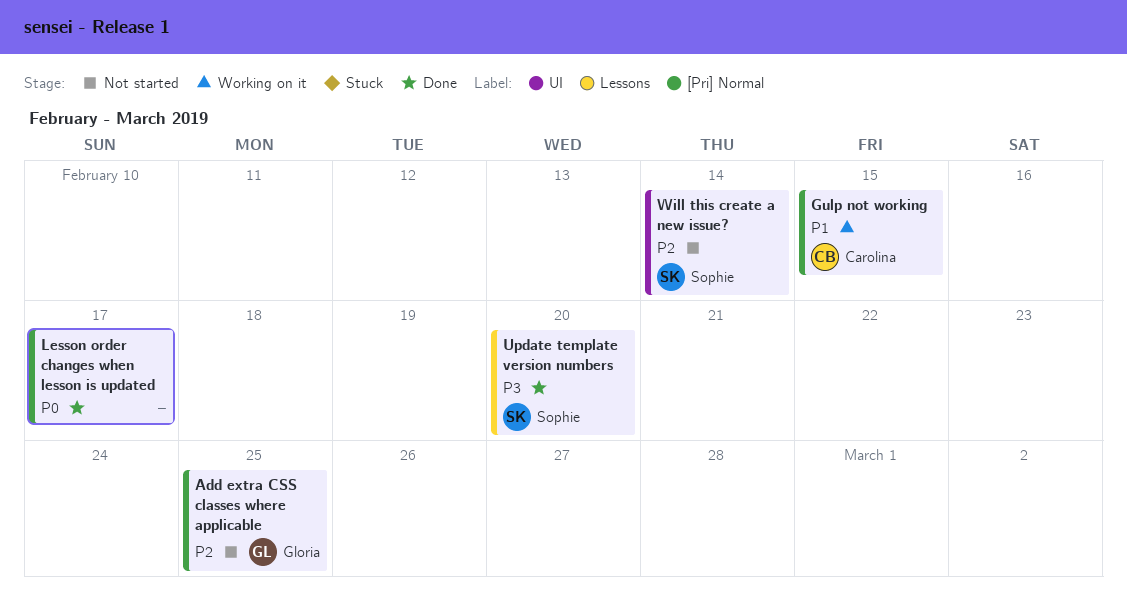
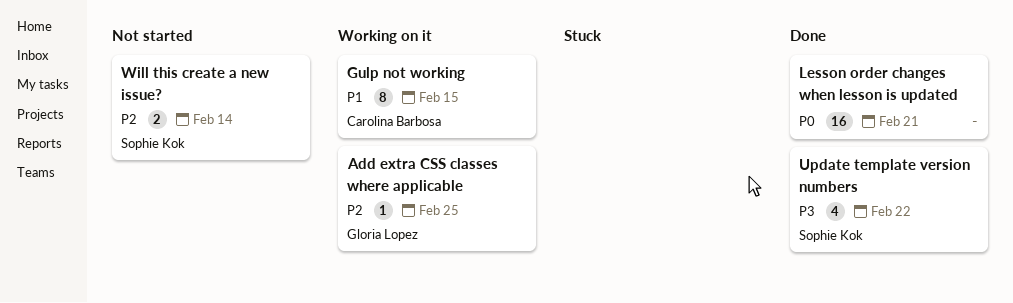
Add extra CSS classes where applicable, status: Not started -> Working on it
Lesson order changes when lesson is updated, due: Feb 17 -> Feb 21
Update template version numbers, due: Feb 20 -> Feb 22

